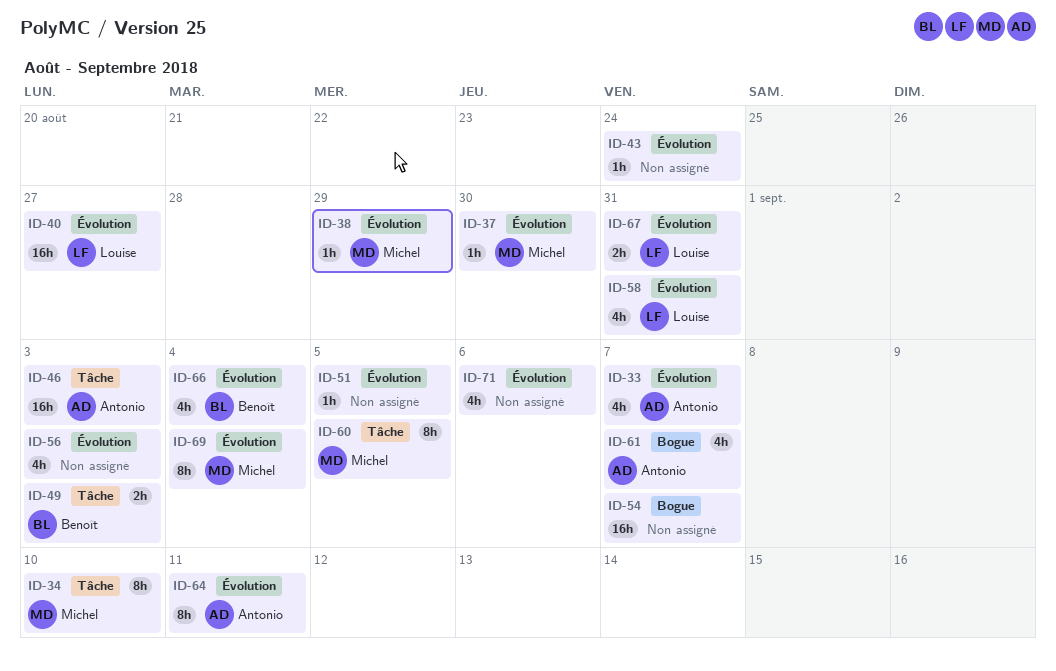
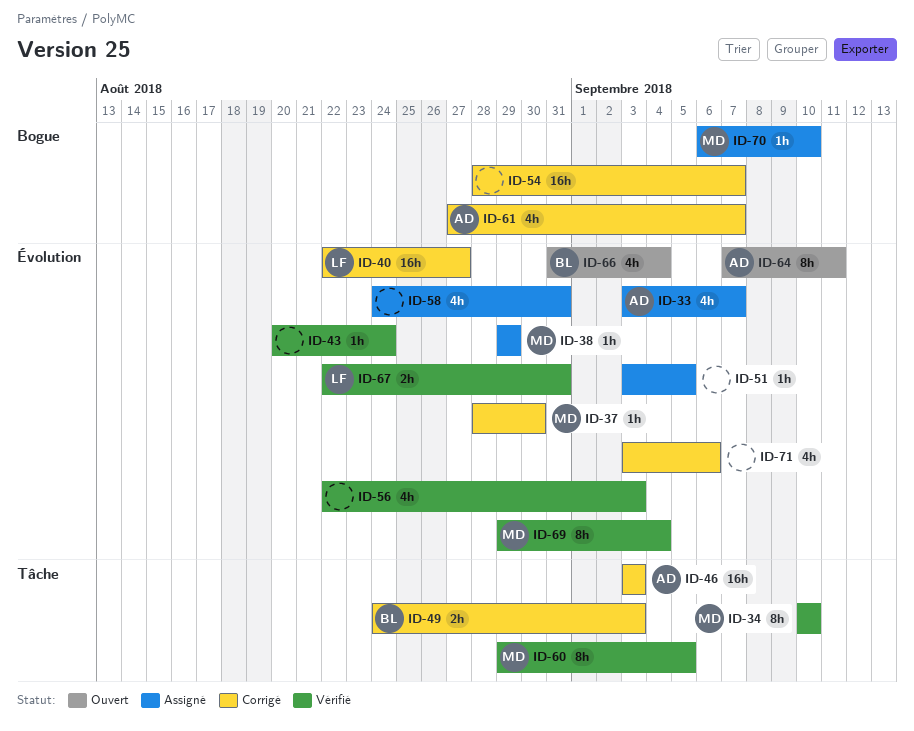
ID-58, owner: Louise -> none
ID-70: none -> present

